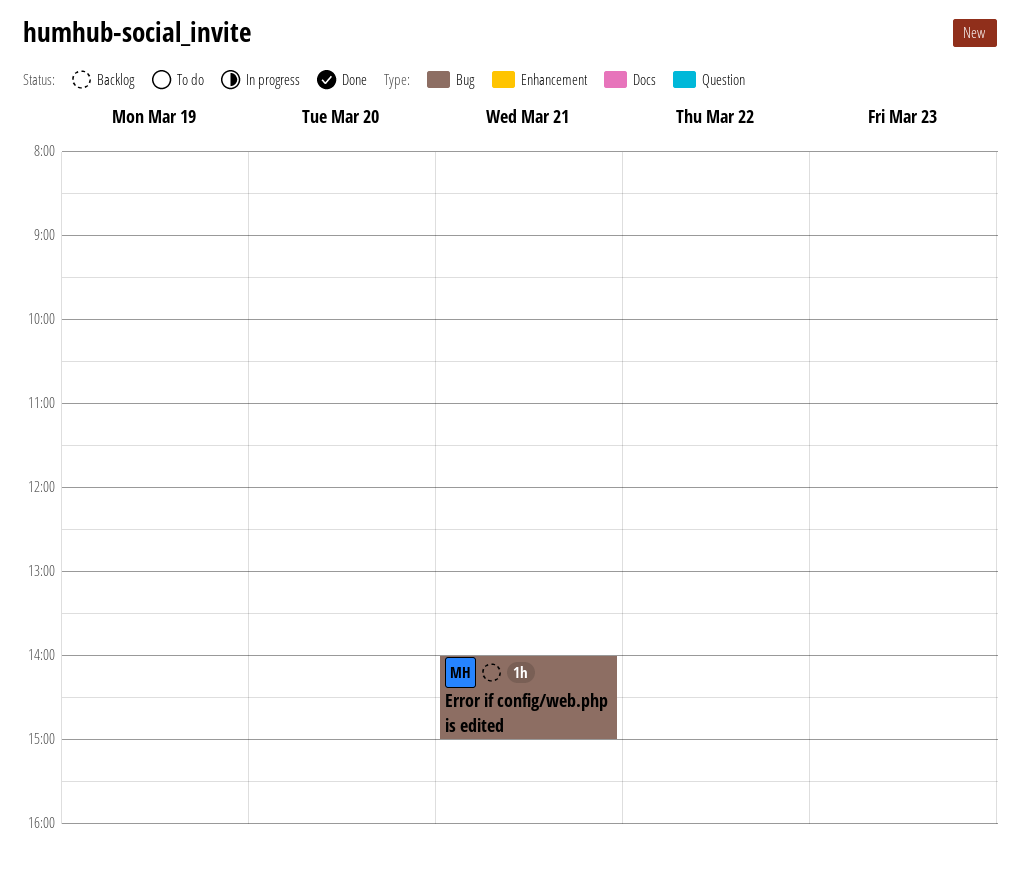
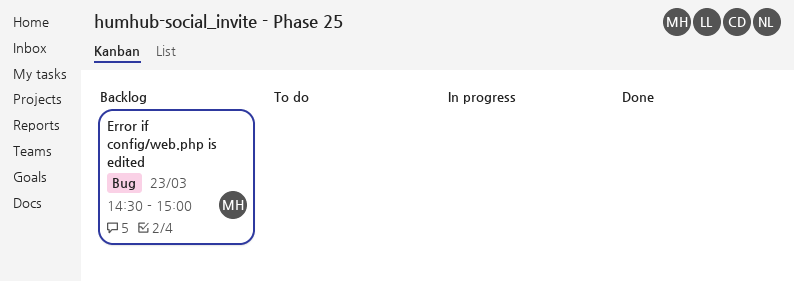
Error if config/web.php is edited, day: Mar 21 -> Mar 23
Error if config/web.php is edited, begins: 14:00 -> 14:30

